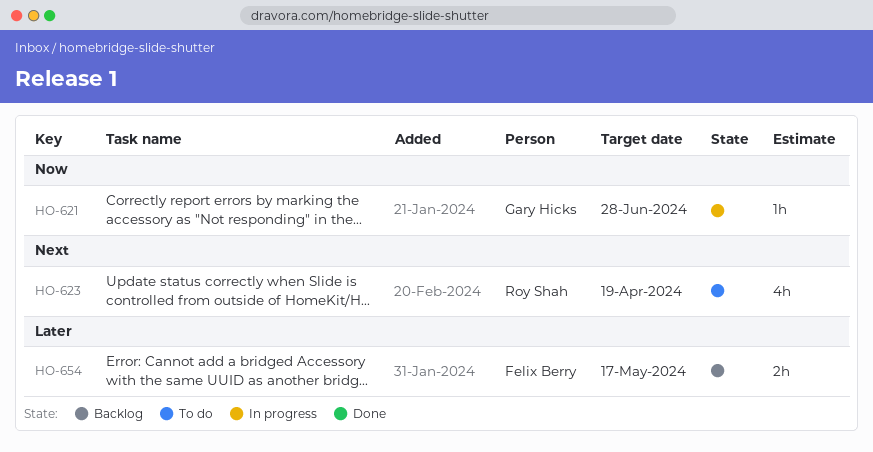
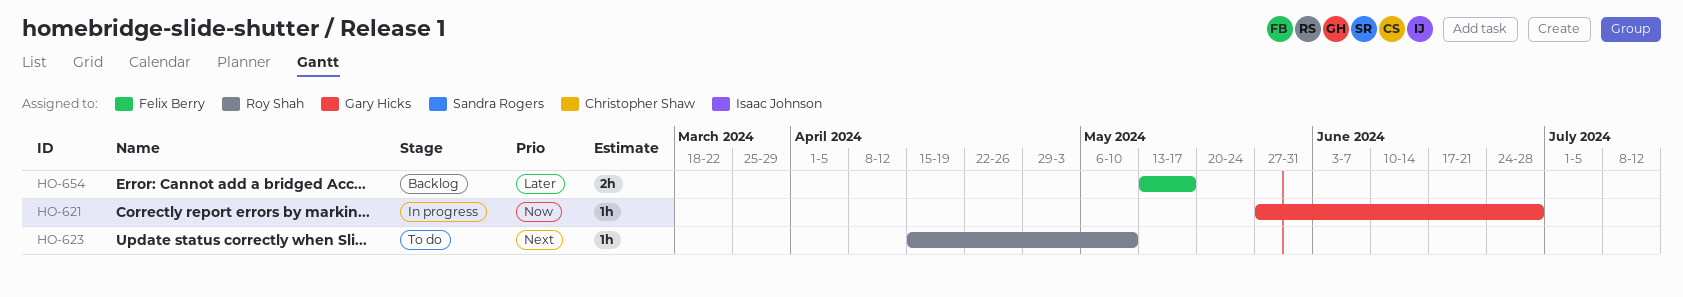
HO-623, estimate: 4h -> 1h
HO-623, due: Apr 19 -> May 10

